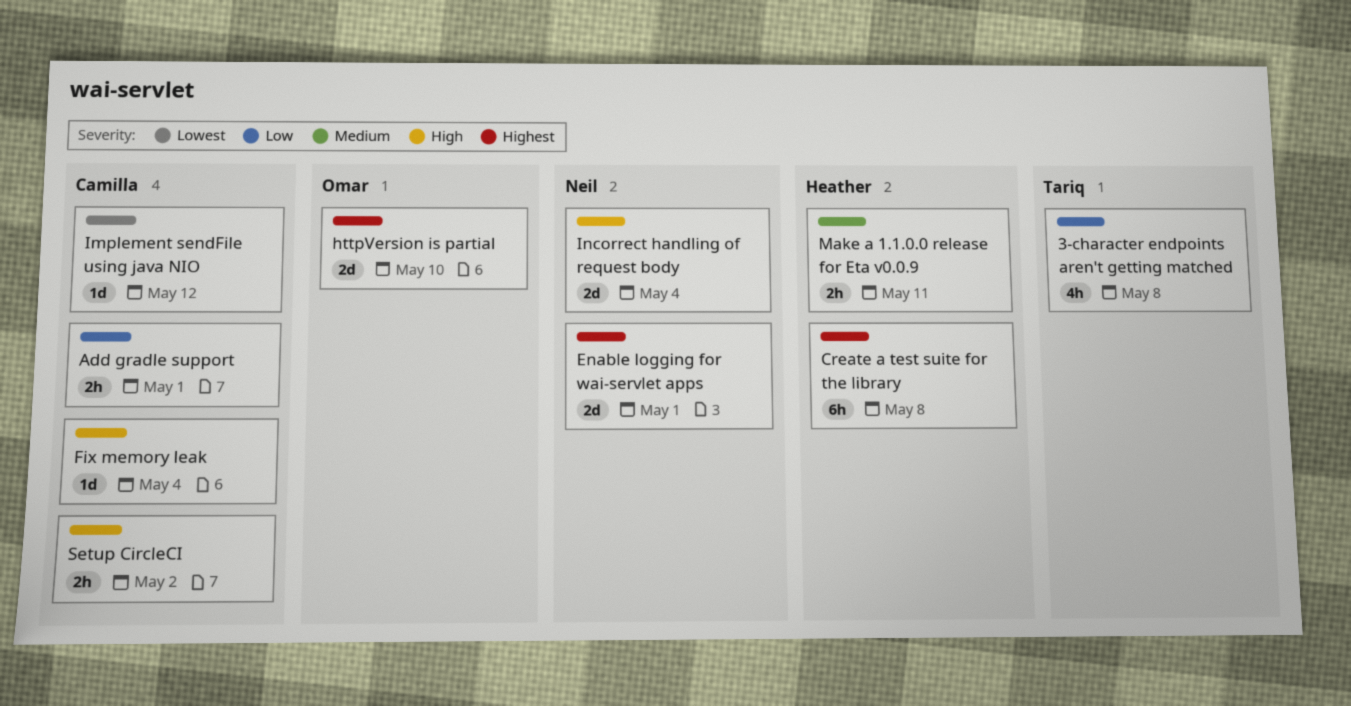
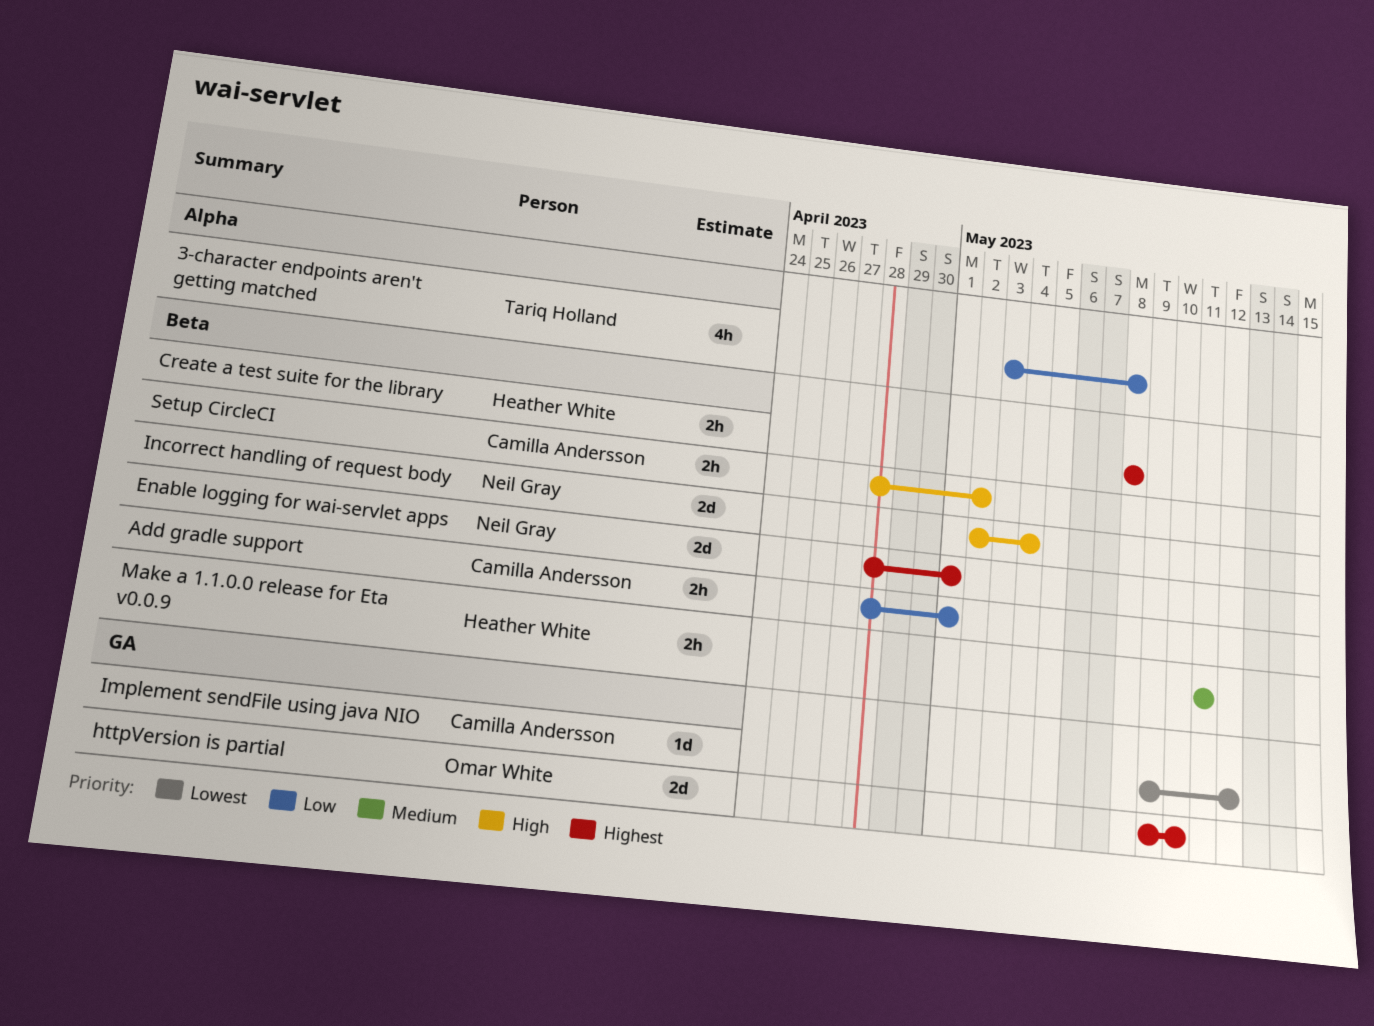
Create a test suite for the library, estimate: 6h -> 2h
Fix memory leak: present -> none

